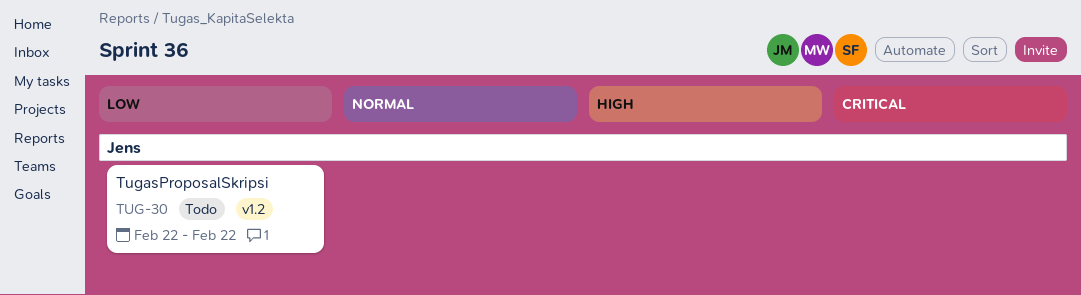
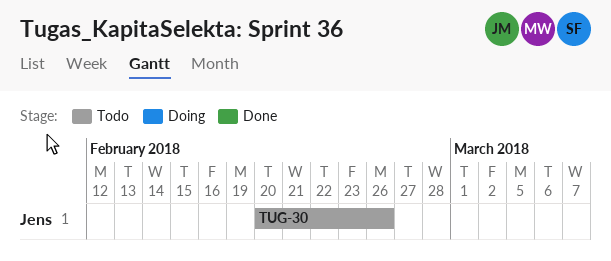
TUG-30, start: Feb 22 -> Feb 20
TUG-30, due: Feb 22 -> Feb 26

